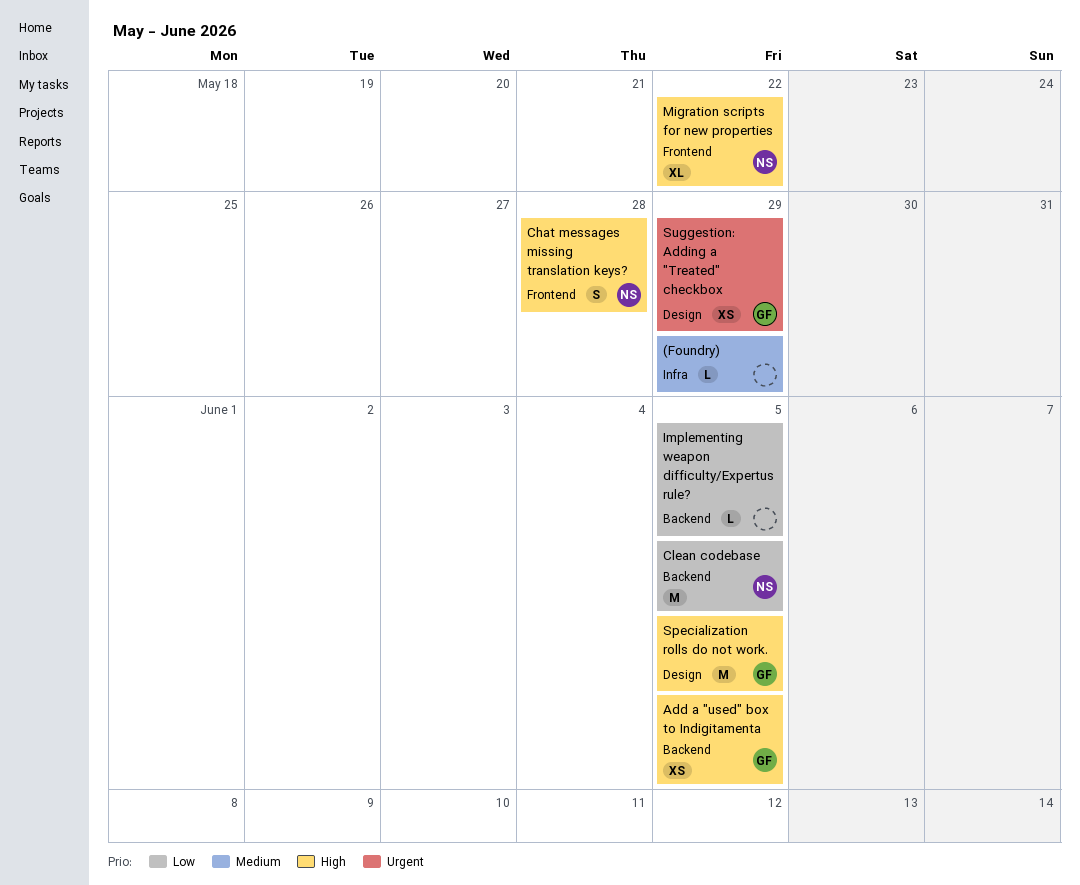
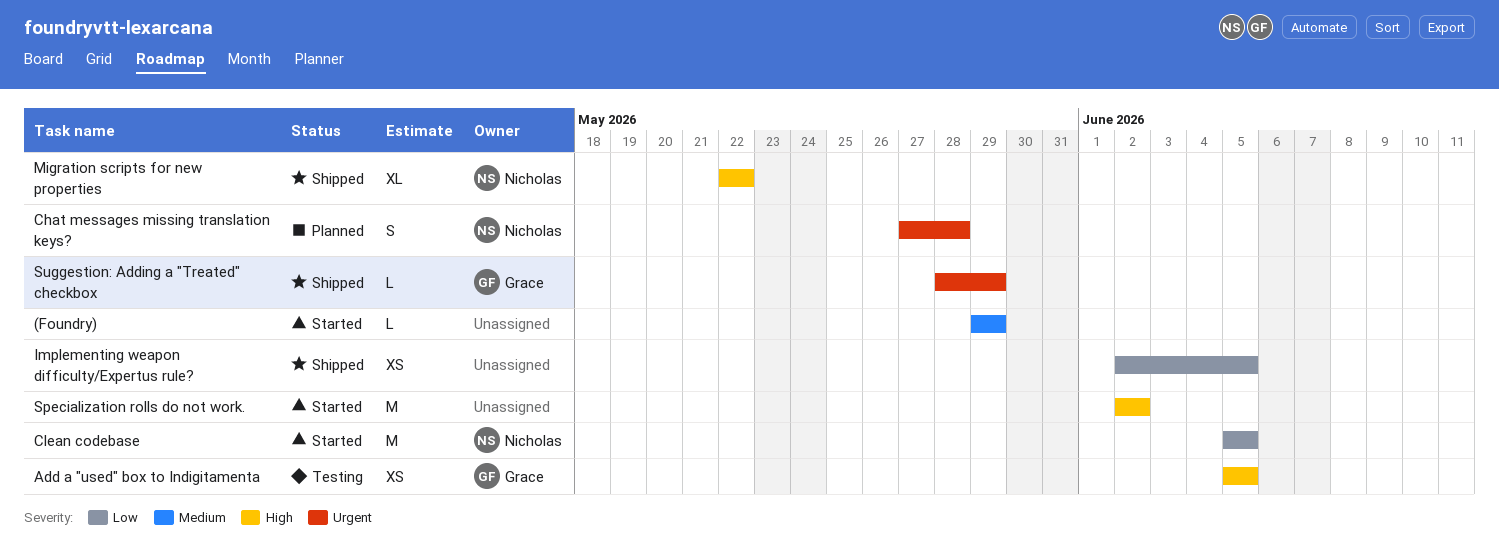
Chat messages missing translation keys?, priority: High -> Urgent
Implementing weapon difficulty/Expertus rule?, estimate: L -> XS
Specialization rolls do not work., owner: Grace -> none
Specialization rolls do not work., due: Jun 5 -> Jun 2
Suggestion: Adding a "Treated" checkbox, estimate: XS -> L

